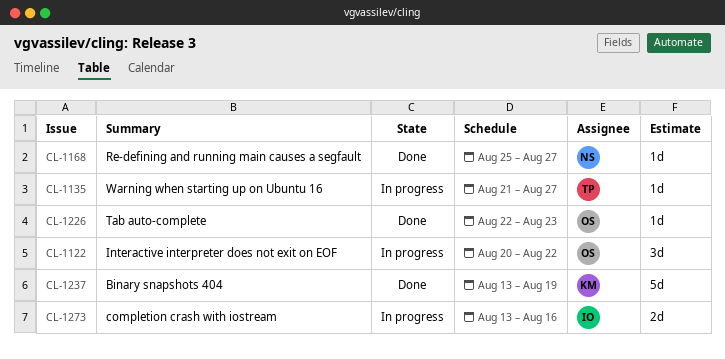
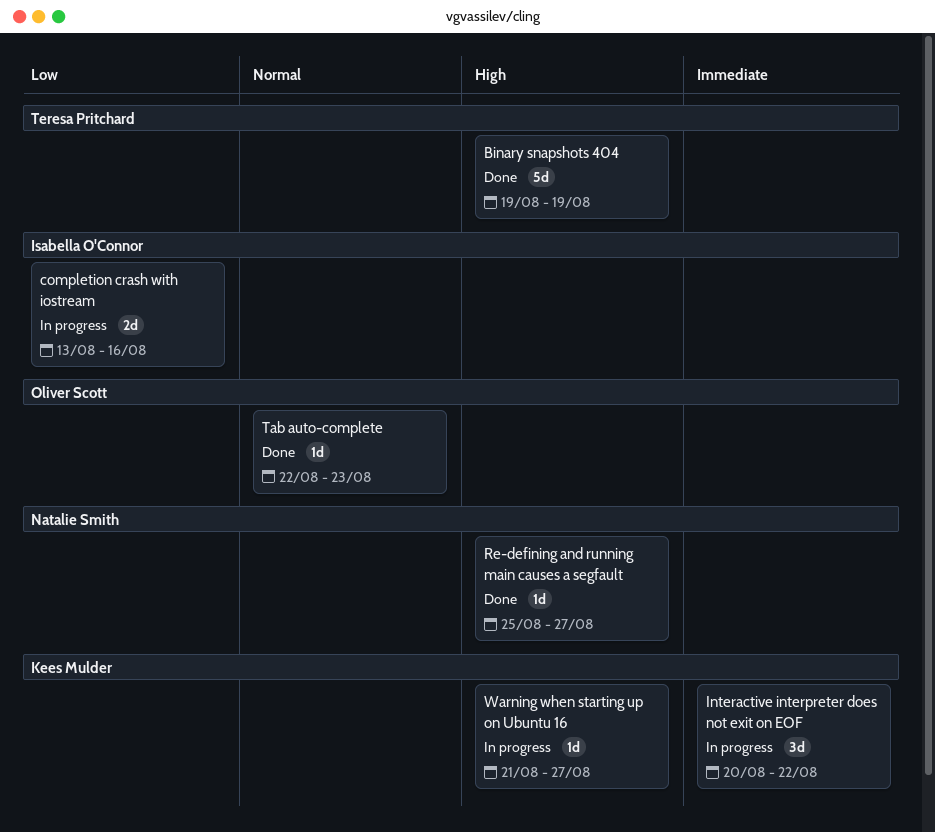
Binary snapshots 404, owner: Kees Mulder -> Teresa Pritchard
Binary snapshots 404, start: Aug 13 -> Aug 19
Interactive interpreter does not exit on EOF, owner: Oliver Scott -> Kees Mulder
Warning when starting up on Ubuntu 16, owner: Teresa Pritchard -> Kees Mulder

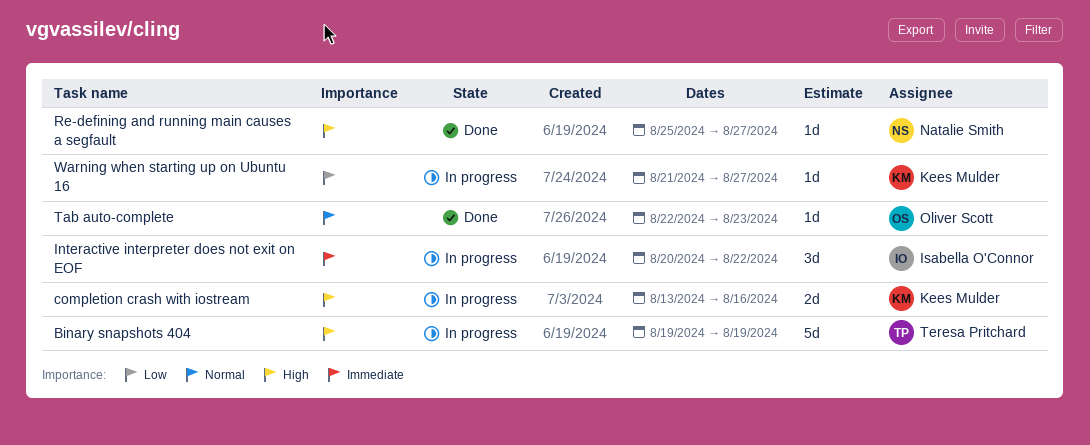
Binary snapshots 404, status: Done -> In progress
completion crash with iostream, owner: Isabella O'Connor -> Kees Mulder
completion crash with iostream, priority: Low -> High
Interactive interpreter does not exit on EOF, owner: Kees Mulder -> Isabella O'Connor
Warning when starting up on Ubuntu 16, priority: High -> Low

